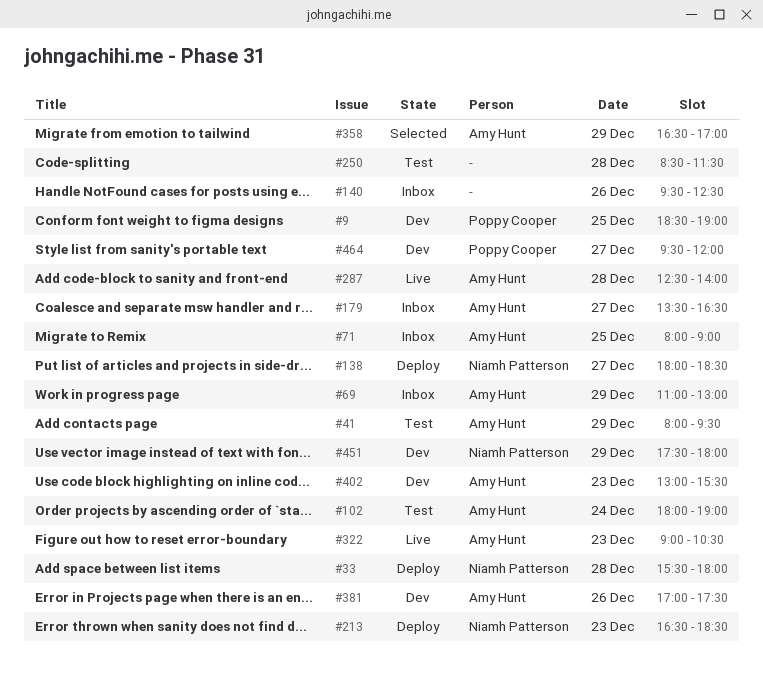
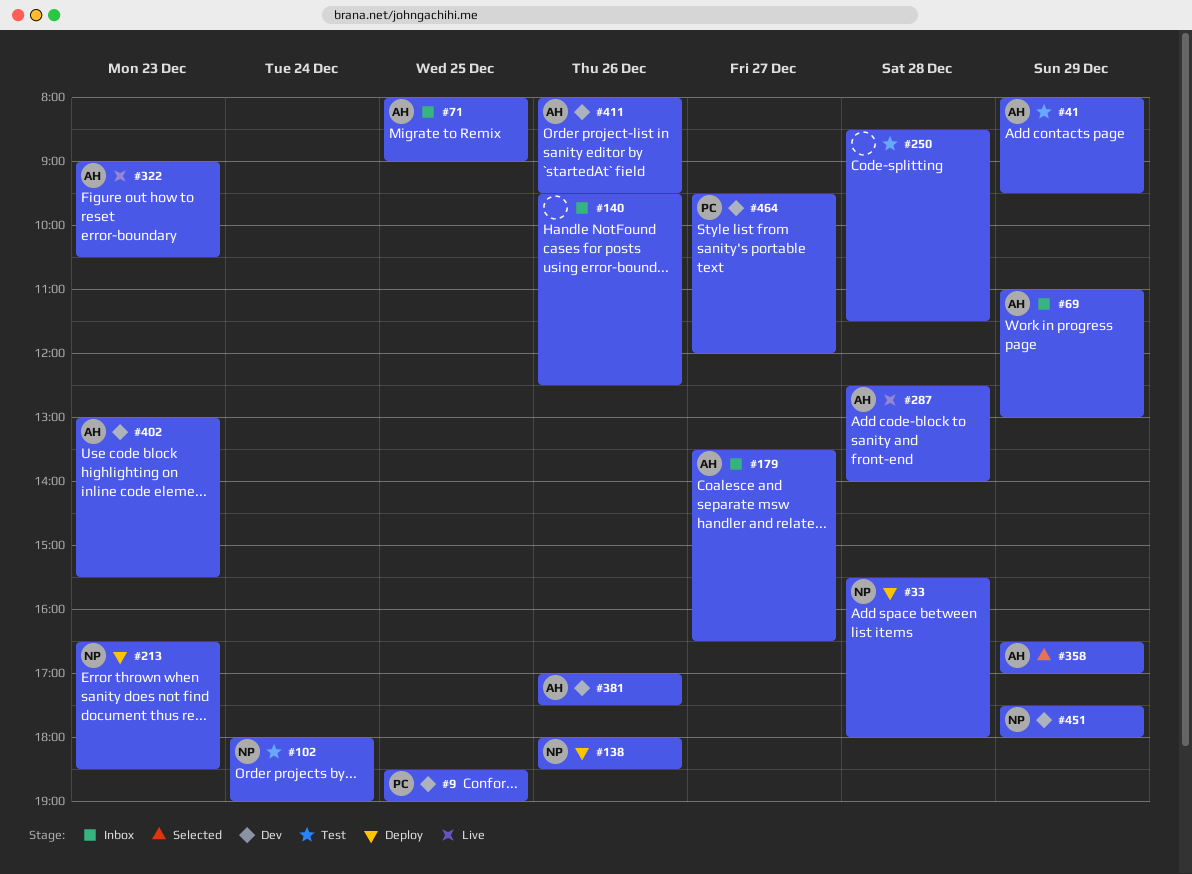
#102, owner: Amy Hunt -> Niamh Patterson
#138, day: Dec 27 -> Dec 26
#411: none -> present

